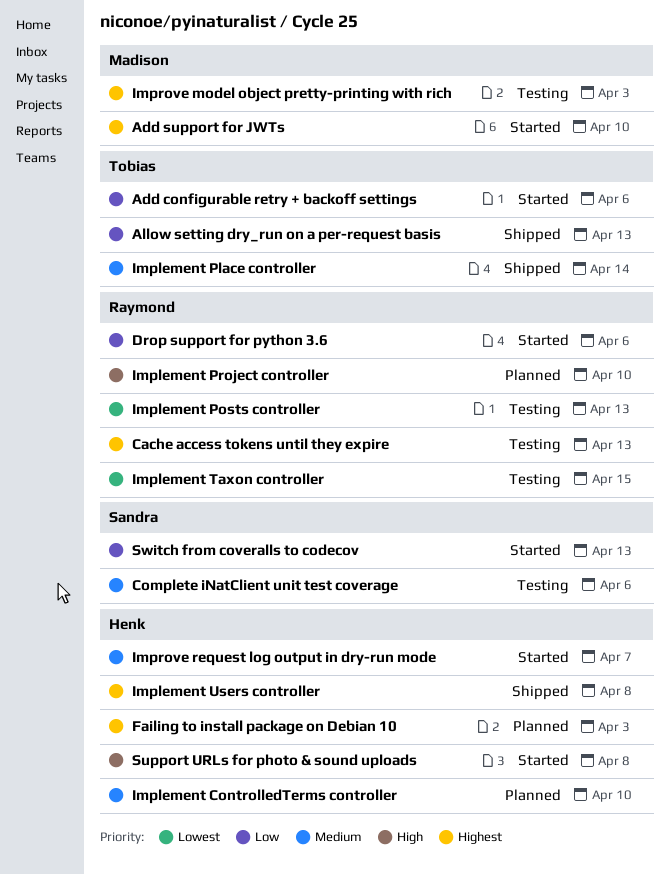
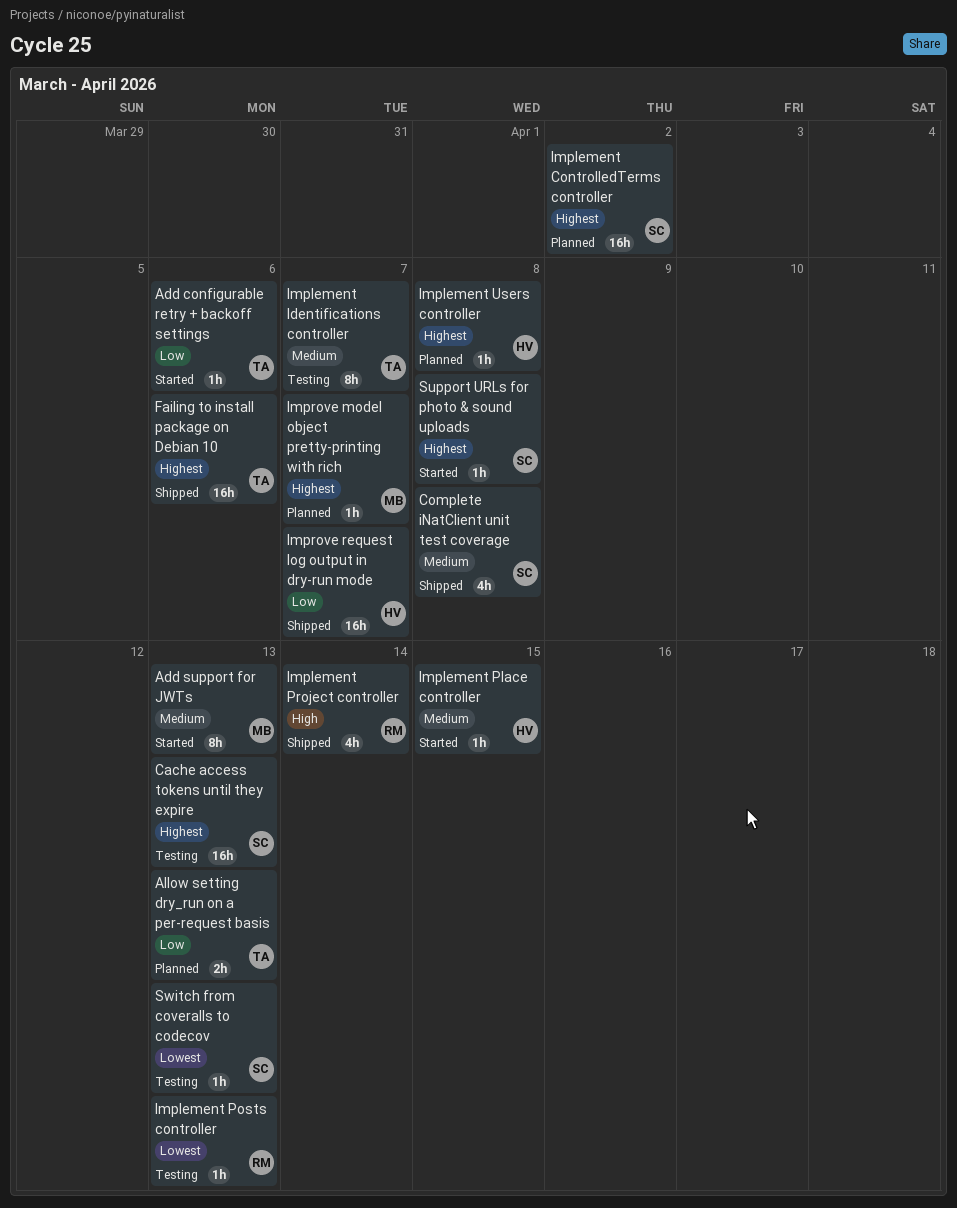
Add support for JWTs, priority: Highest -> Medium
Add support for JWTs, due: Apr 10 -> Apr 13
Allow setting dry_run on a per-request basis, status: Shipped -> Planned
Cache access tokens until they expire, owner: Raymond -> Sandra
Complete iNatClient unit test coverage, status: Testing -> Shipped
Complete iNatClient unit test coverage, due: Apr 6 -> Apr 8
Drop support for python 3.6: present -> none
Failing to install package on Debian 10, status: Planned -> Shipped
Failing to install package on Debian 10, owner: Henk -> Tobias
Failing to install package on Debian 10, due: Apr 3 -> Apr 6
Implement ControlledTerms controller, owner: Henk -> Sandra
Implement ControlledTerms controller, priority: Medium -> Highest
Implement ControlledTerms controller, due: Apr 10 -> Apr 2
Implement Identifications controller: none -> present
Implement Place controller, status: Shipped -> Started
Implement Place controller, owner: Tobias -> Henk
Implement Place controller, due: Apr 14 -> Apr 15
Implement Project controller, status: Planned -> Shipped
Implement Project controller, due: Apr 10 -> Apr 14
Implement Taxon controller: present -> none
Implement Users controller, status: Shipped -> Planned
Improve model object pretty-printing with rich, status: Testing -> Planned
Improve model object pretty-printing with rich, due: Apr 3 -> Apr 7
Improve request log output in dry-run mode, status: Started -> Shipped
Improve request log output in dry-run mode, priority: Medium -> Low
Support URLs for photo & sound uploads, owner: Henk -> Sandra
Support URLs for photo & sound uploads, priority: High -> Highest
Switch from coveralls to codecov, status: Started -> Testing
Switch from coveralls to codecov, priority: Low -> Lowest

